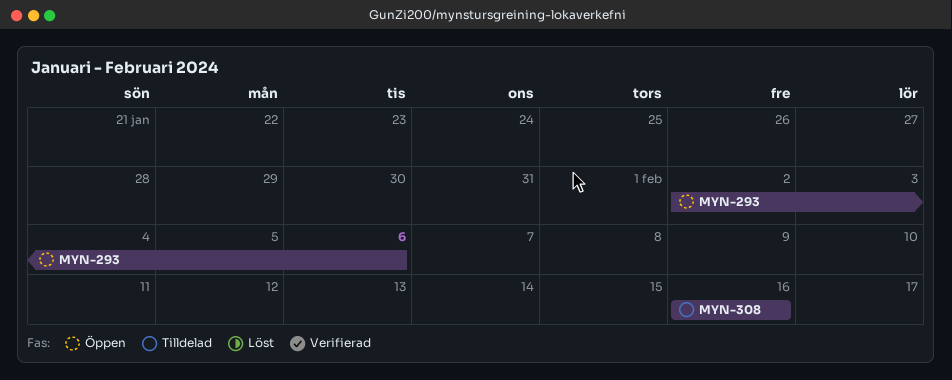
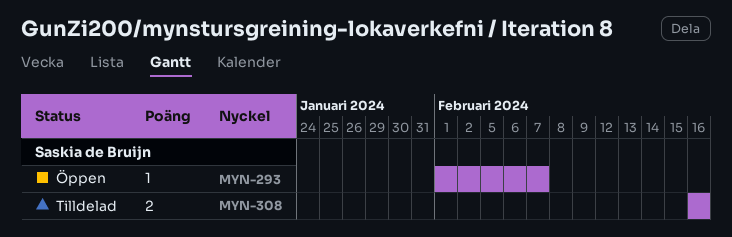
MYN-293, start: Feb 2 -> Feb 1
MYN-293, due: Feb 6 -> Feb 7

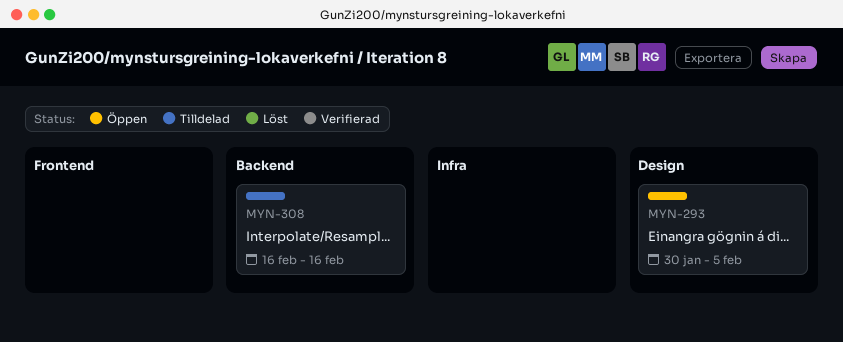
MYN-293, start: Feb 1 -> Jan 30
MYN-293, due: Feb 7 -> Feb 5

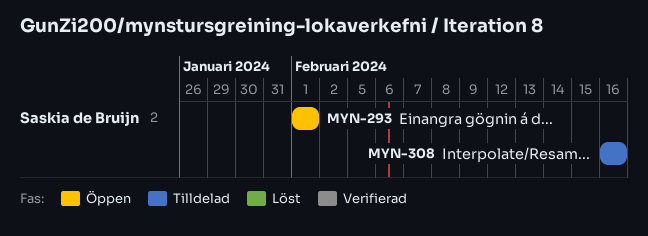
MYN-293, start: Jan 30 -> Feb 1
MYN-293, due: Feb 5 -> Feb 1

